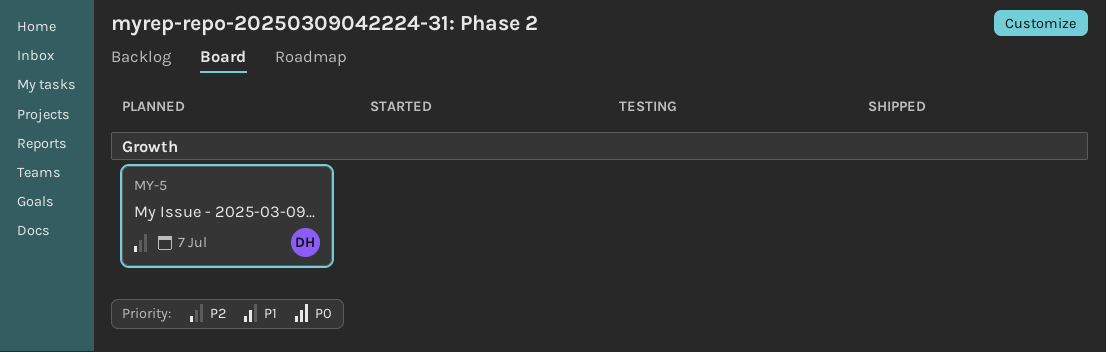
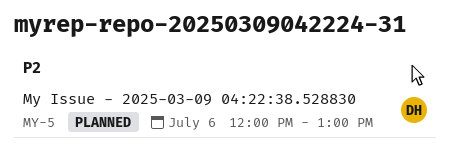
MY-5, day: Jul 7 -> Jul 6

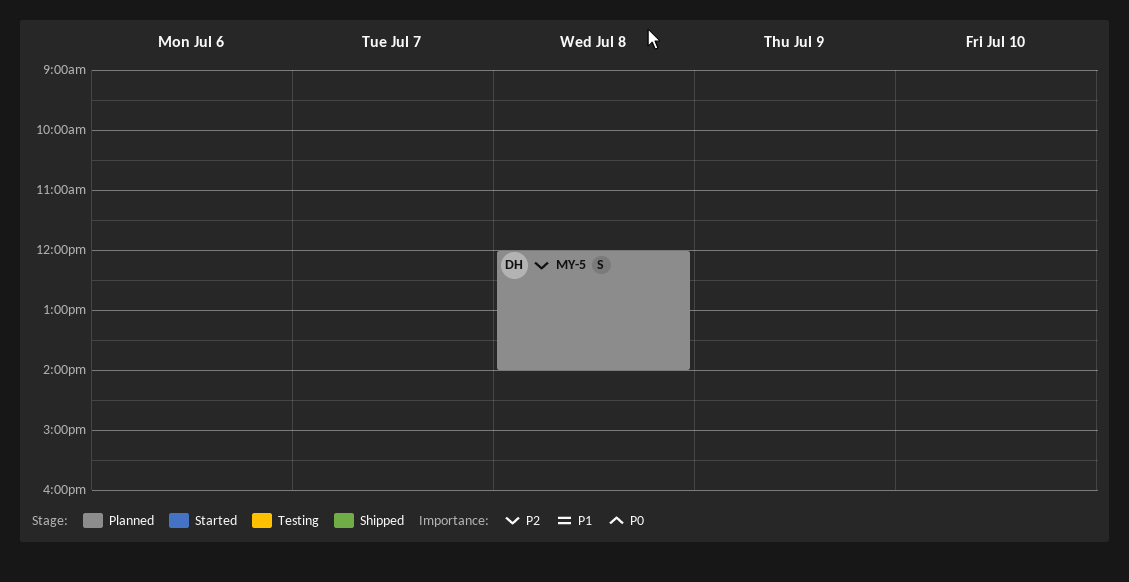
MY-5, day: Jul 6 -> Jul 8
MY-5, ends: 13:00 -> 14:00

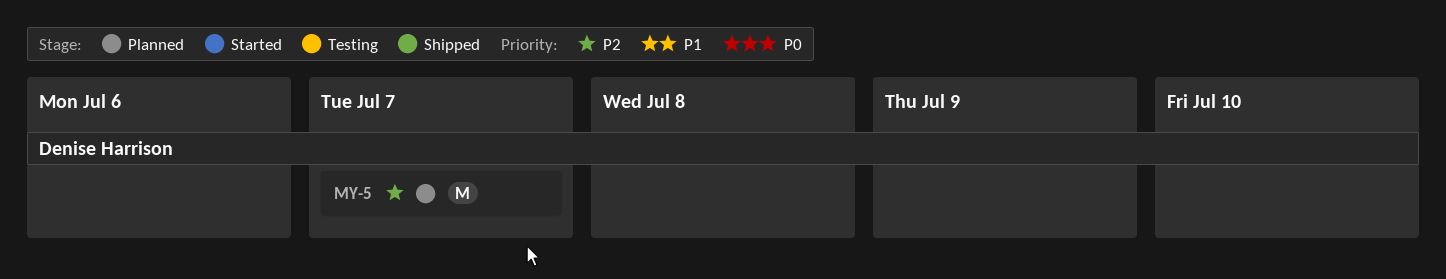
MY-5, estimate: S -> M
MY-5, day: Jul 8 -> Jul 7

